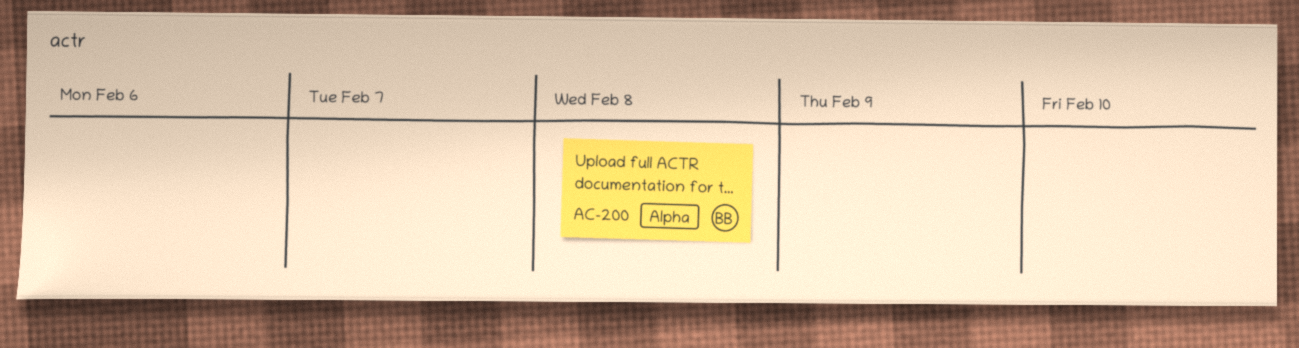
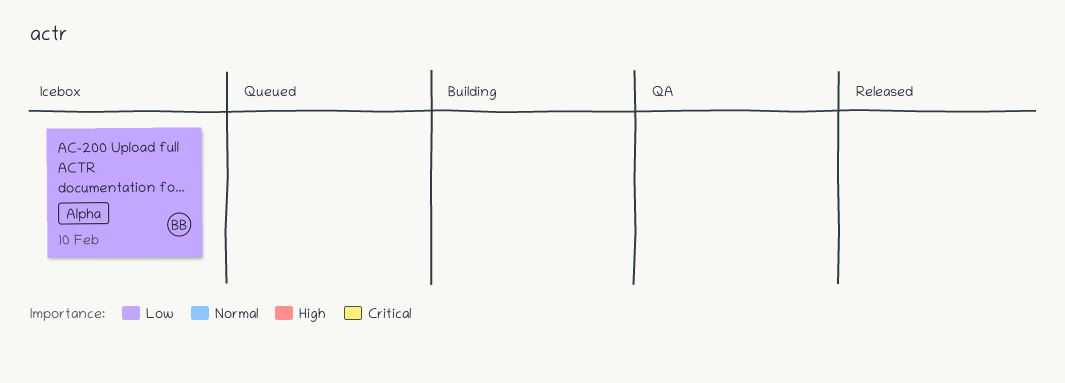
AC-200, due: Feb 8 -> Feb 10

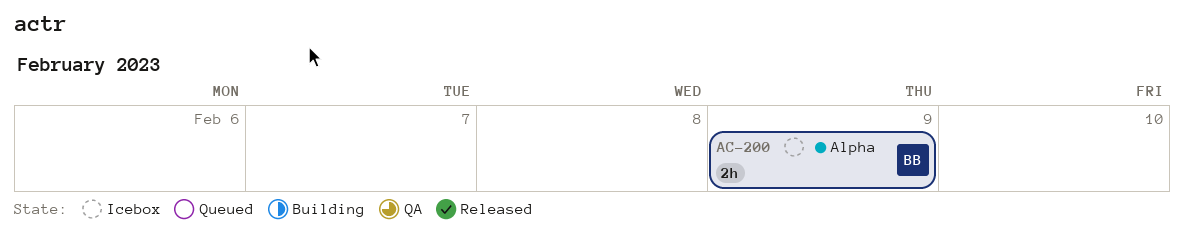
AC-200, due: Feb 10 -> Feb 9

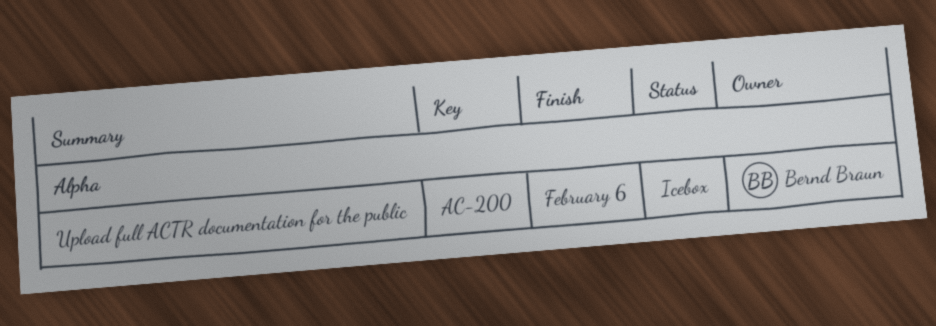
AC-200, due: Feb 9 -> Feb 6

